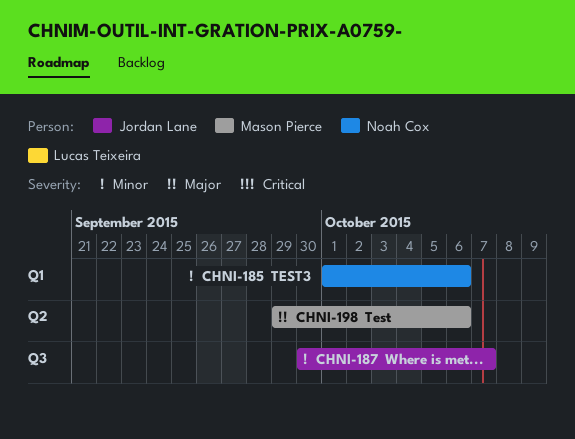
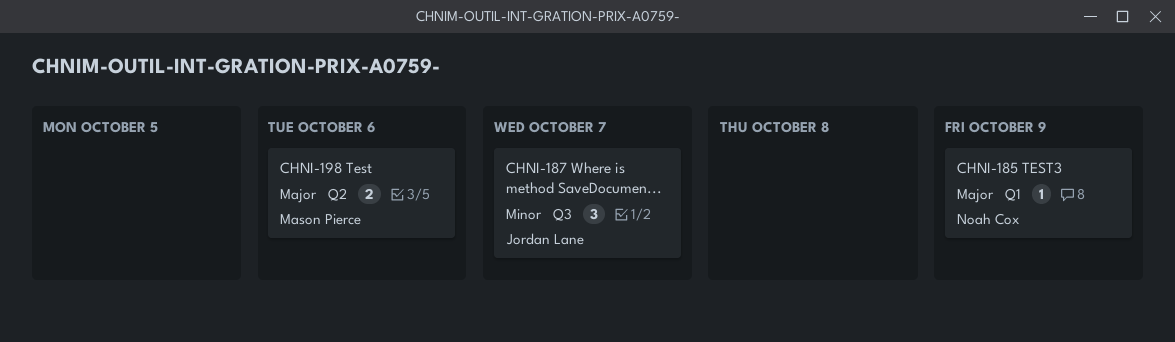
CHNI-185, priority: Minor -> Major
CHNI-185, due: Oct 6 -> Oct 9

